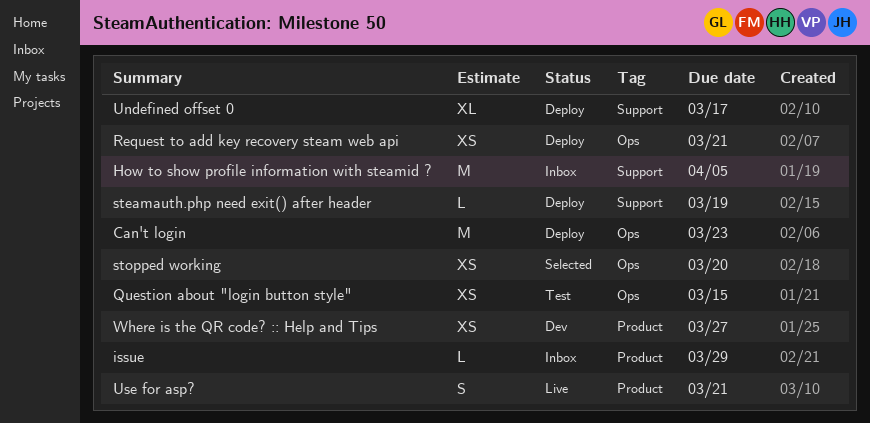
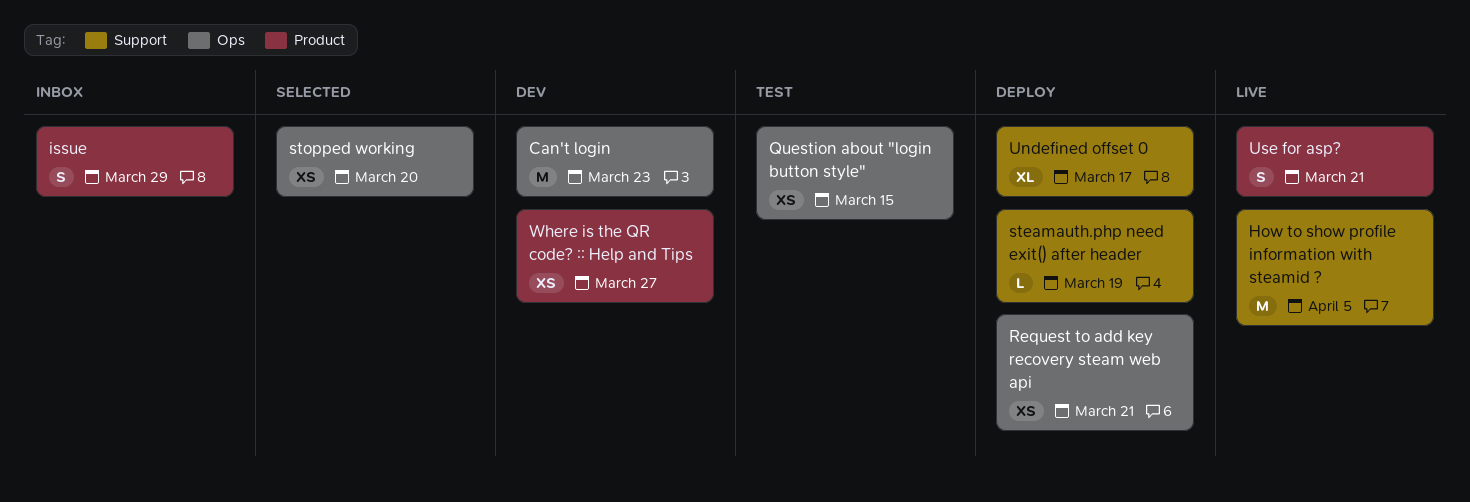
Can't login, status: Deploy -> Dev
How to show profile information with steamid ?, status: Inbox -> Live
issue, estimate: L -> S

